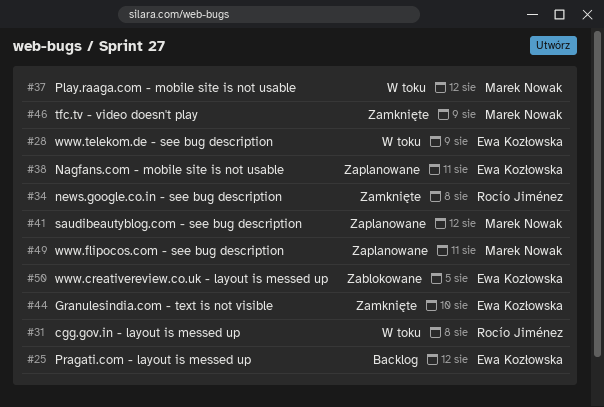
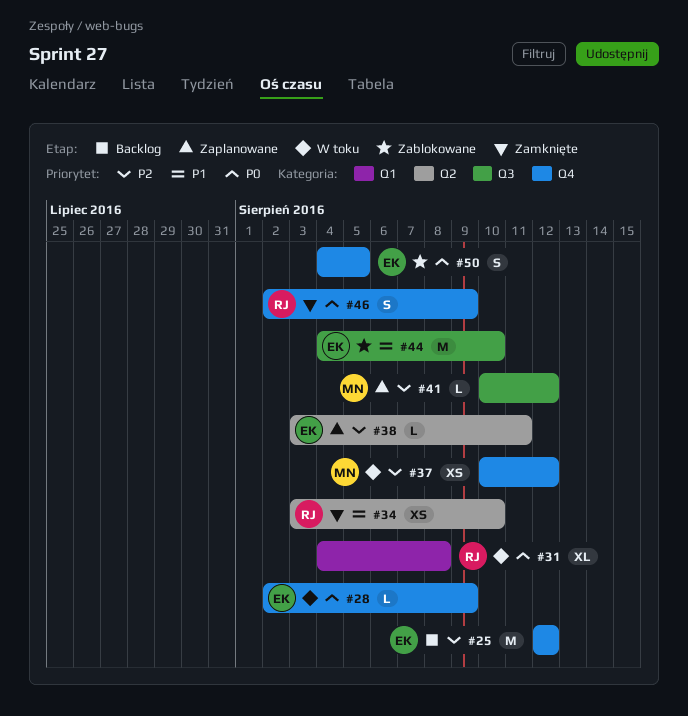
#34, due: Aug 8 -> Aug 10
#44, status: Zamknięte -> Zablokowane
#46, owner: Marek Nowak -> Rocío Jiménez
#49: present -> none

